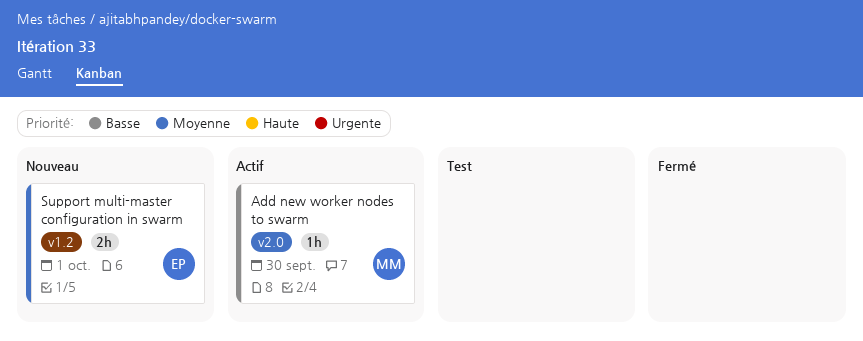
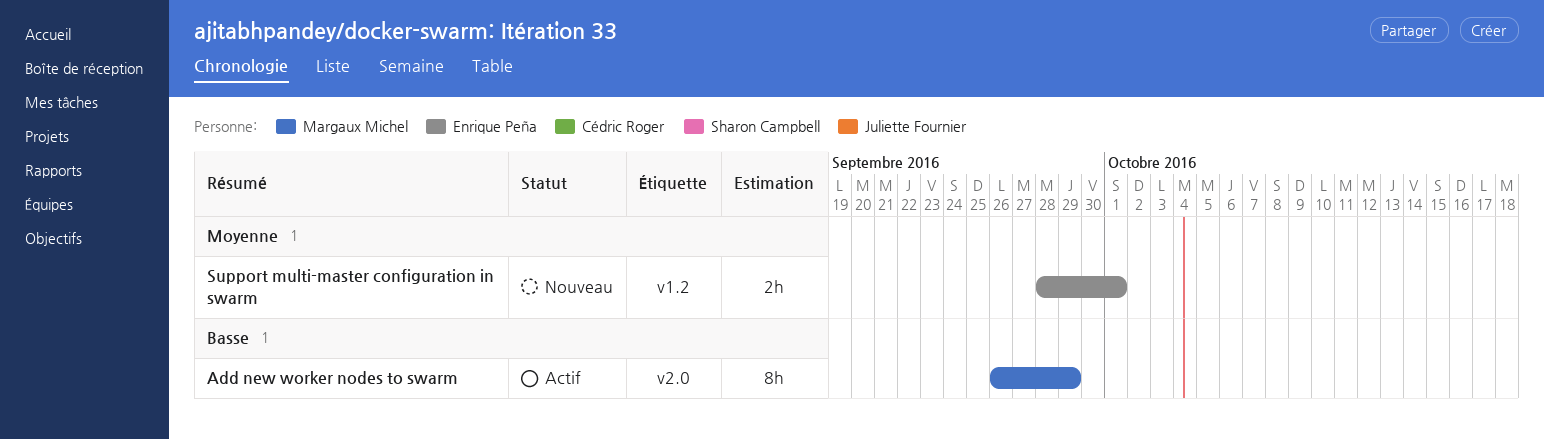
Add new worker nodes to swarm, estimate: 1h -> 8h
Add new worker nodes to swarm, due: Sep 30 -> Sep 29

